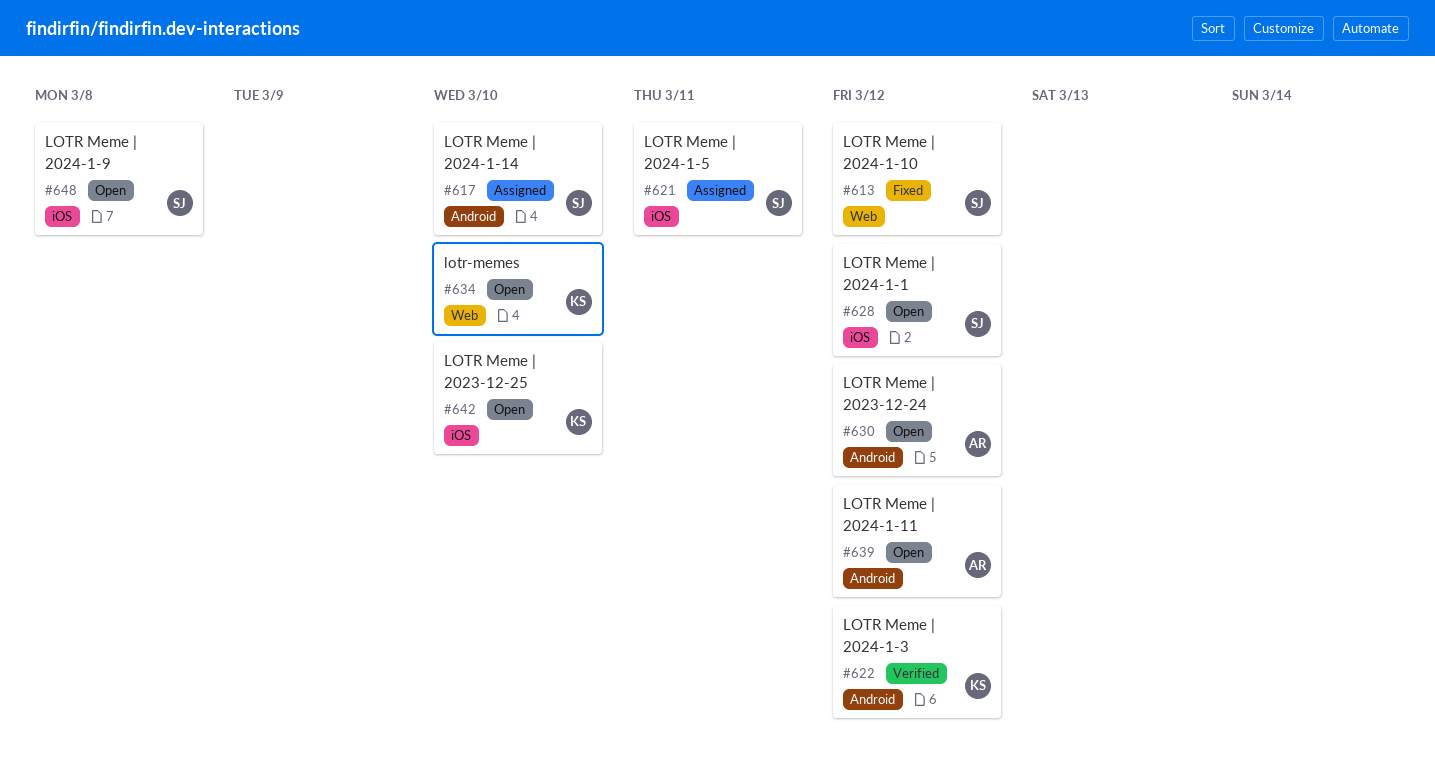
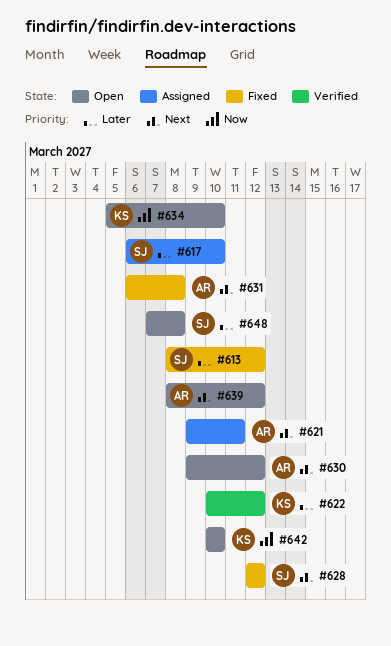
#621, owner: SJ -> AR
#628, status: Open -> Fixed
#631: none -> present

